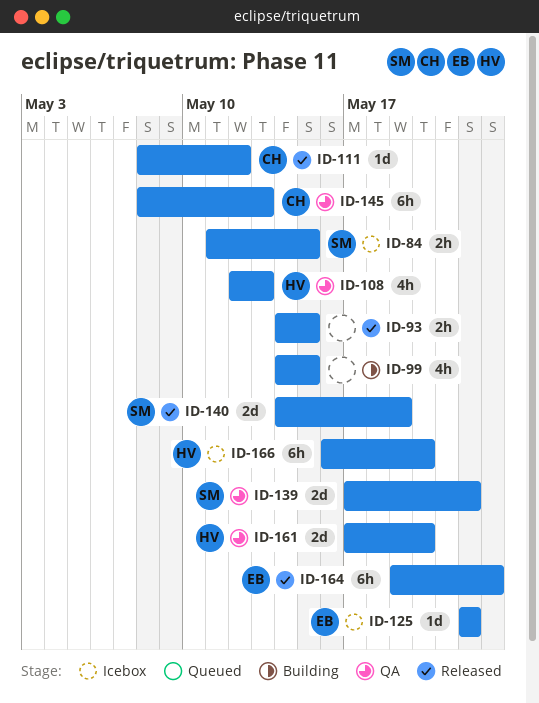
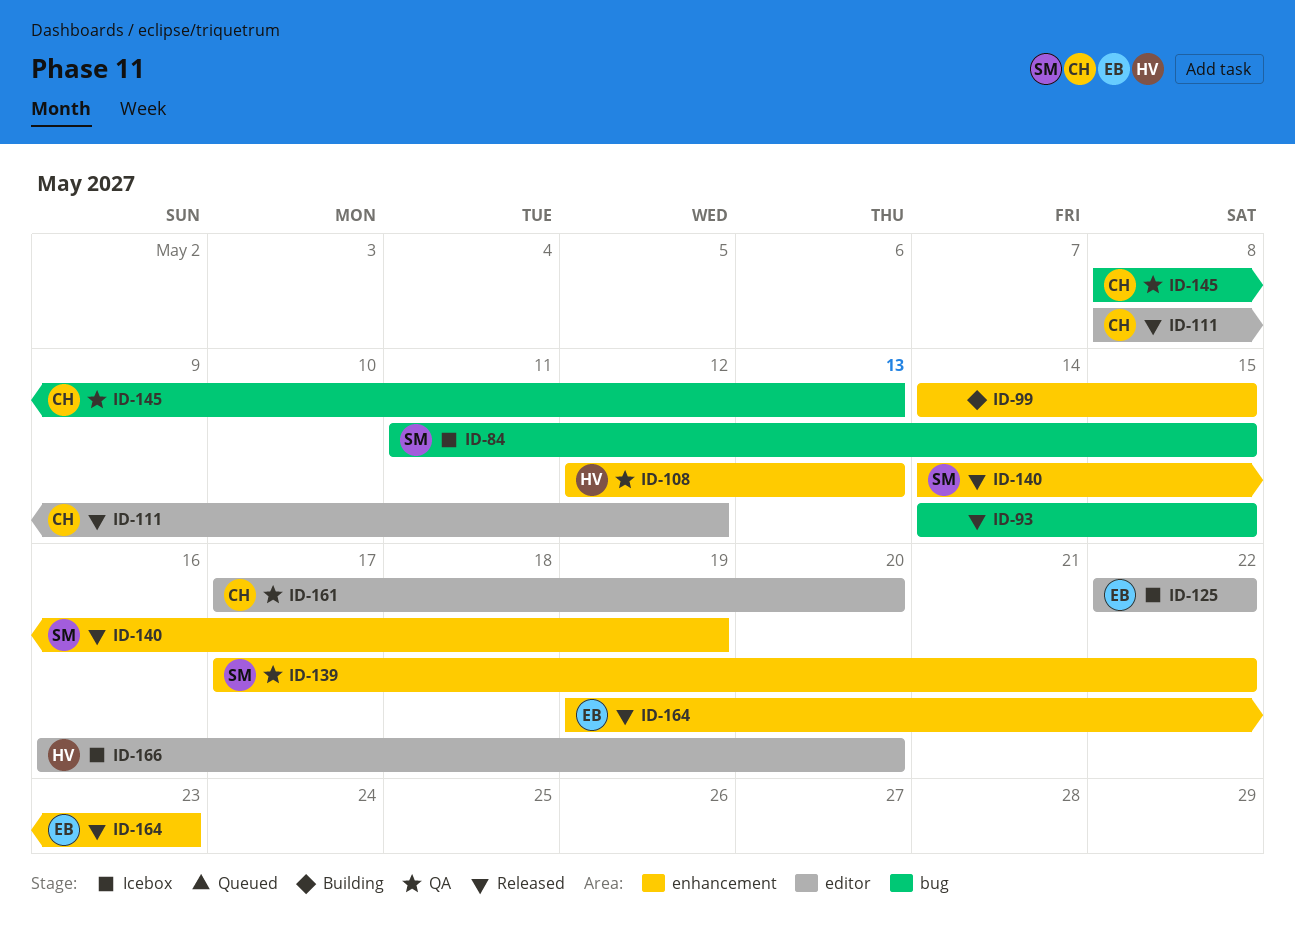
ID-161, owner: HV -> CH

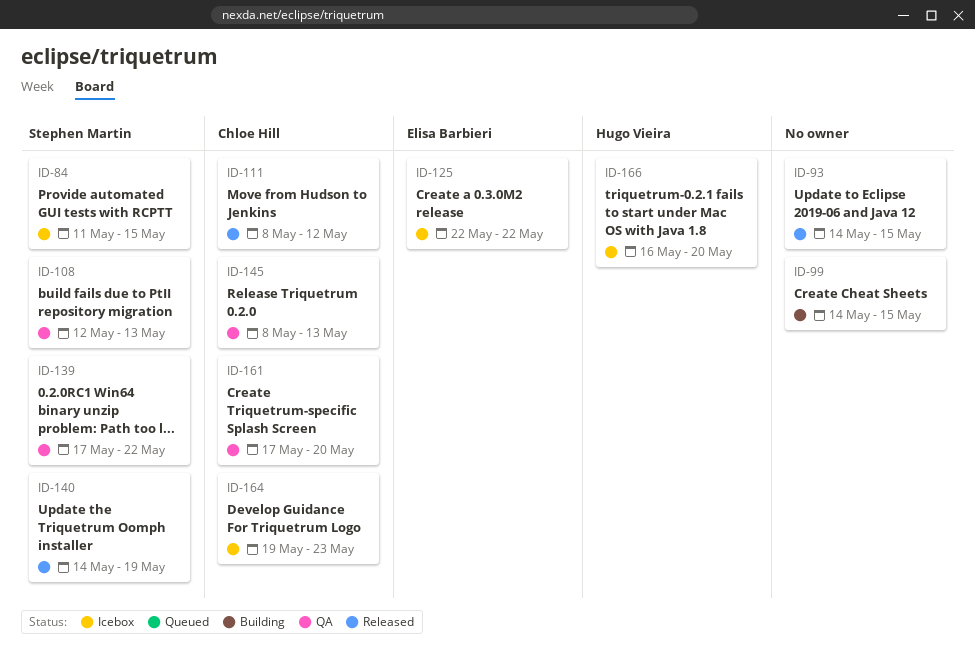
ID-108, owner: Hugo Vieira -> Stephen Martin
ID-164, status: Released -> Icebox
ID-164, owner: Elisa Barbieri -> Chloe Hill

